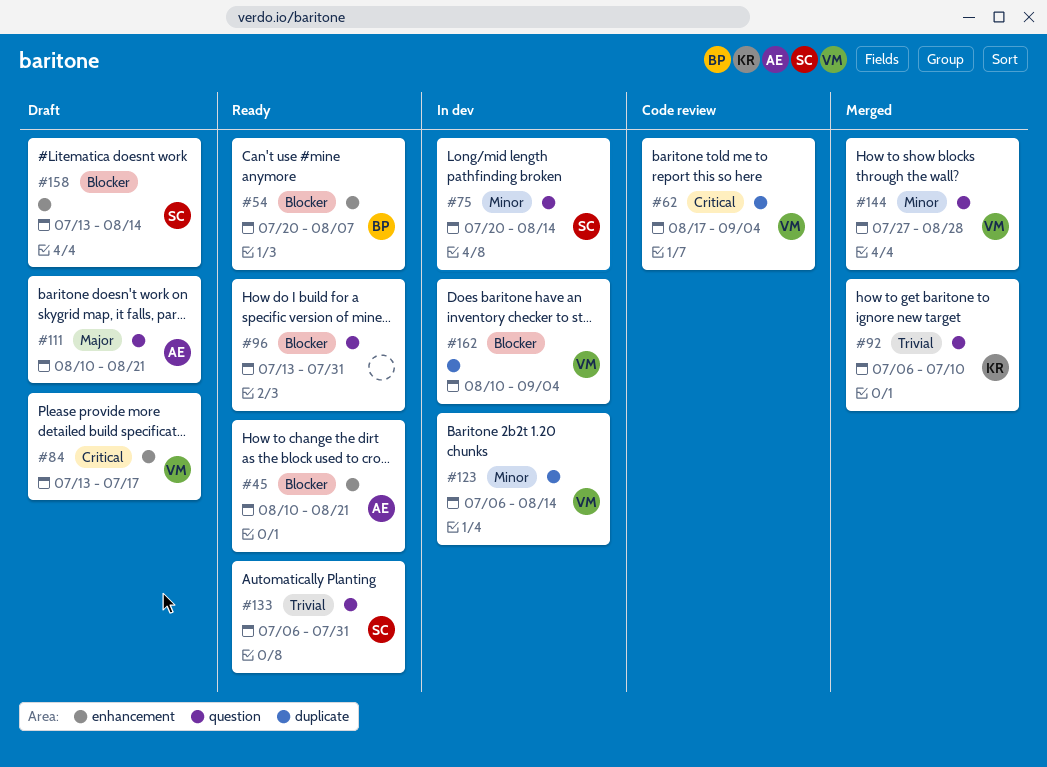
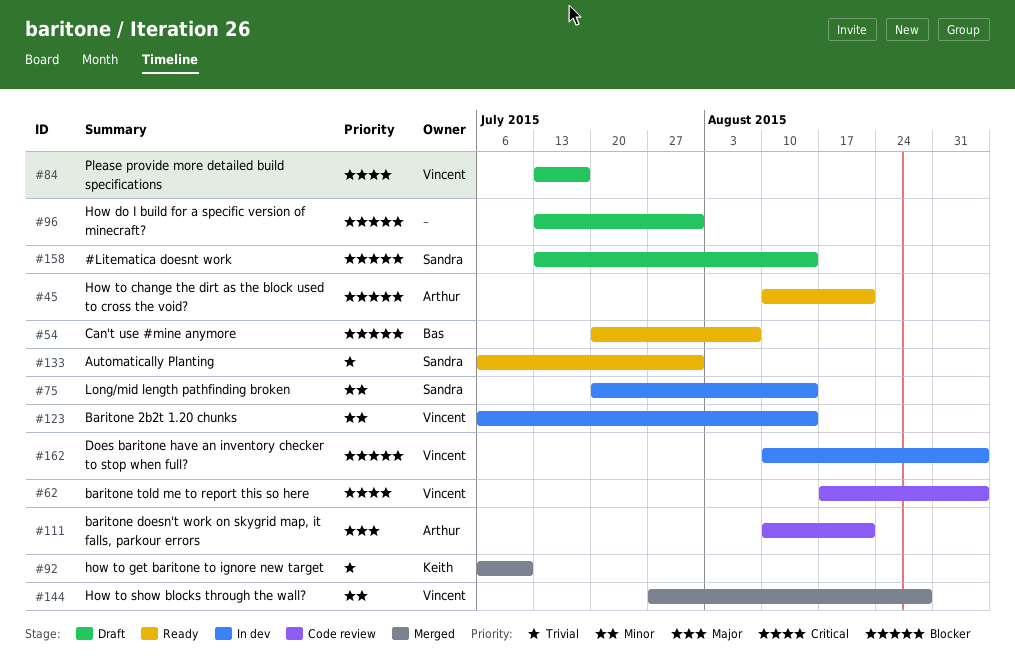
#96, status: Ready -> Draft
#111, status: Draft -> Code review

